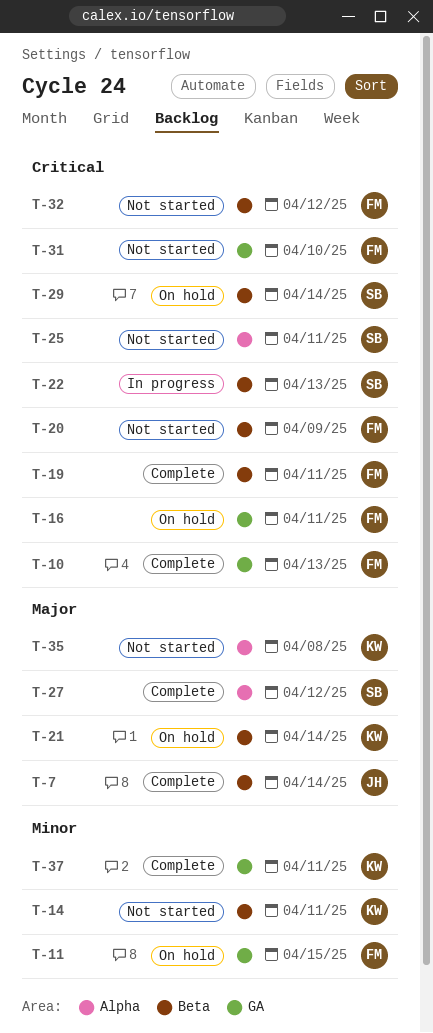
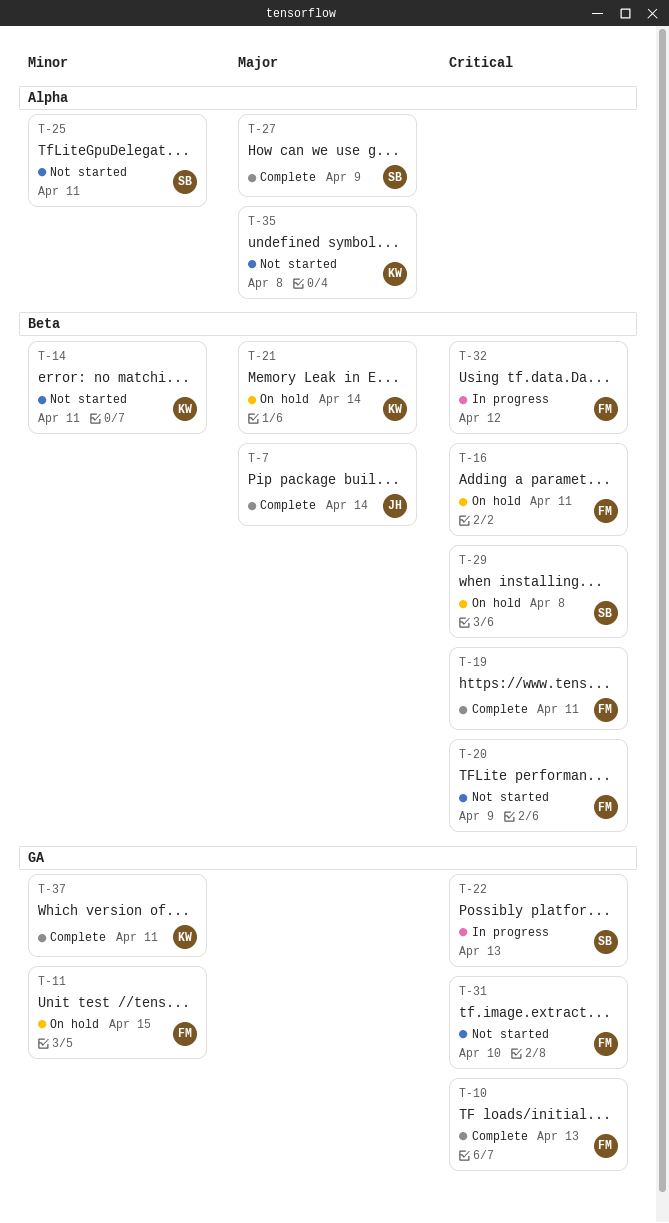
T-16, label: GA -> Beta
T-22, label: Beta -> GA
T-25, priority: Critical -> Minor
T-27, due: Apr 12 -> Apr 9
T-29, due: Apr 14 -> Apr 8
T-32, status: Not started -> In progress

